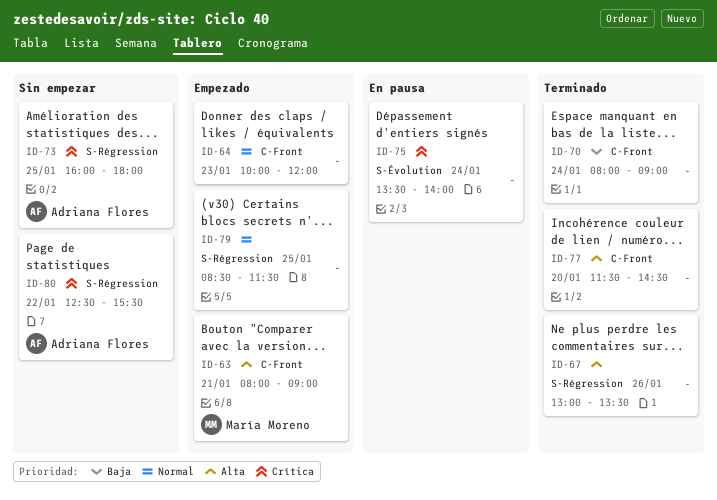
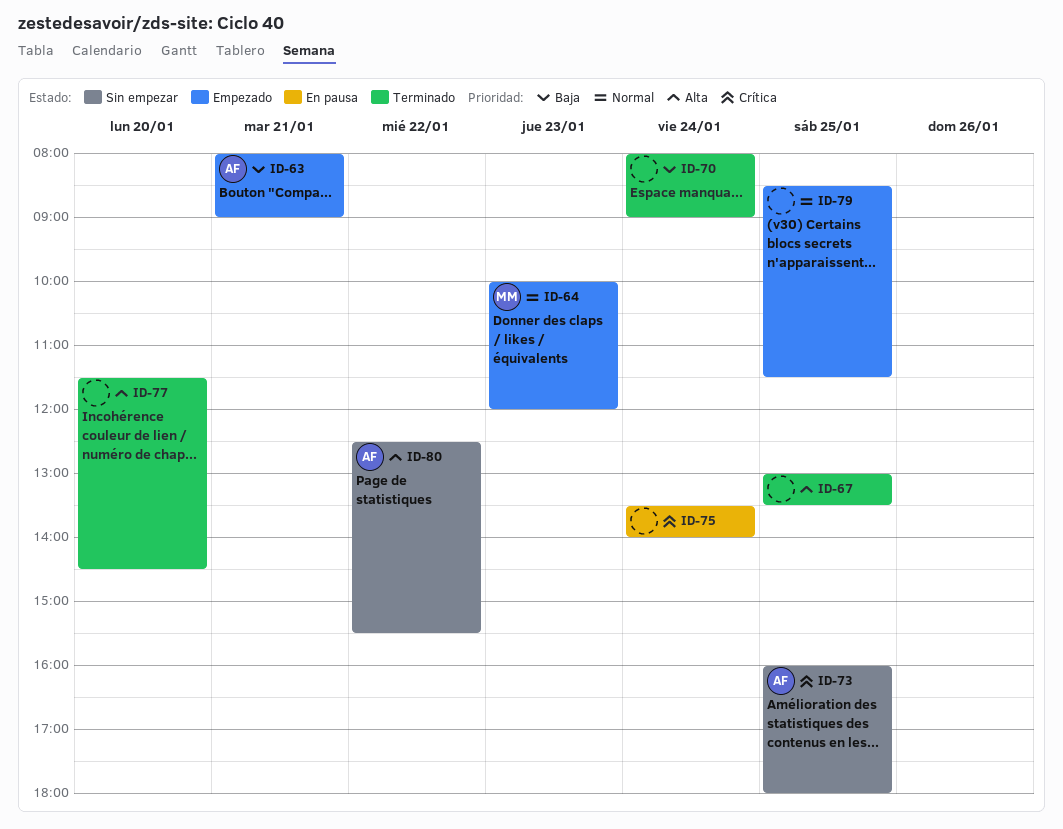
ID-63, owner: María Moreno -> Adriana Flores
ID-63, priority: Alta -> Baja
ID-64, owner: none -> María Moreno
ID-67, day: Jan 26 -> Jan 25
ID-80, priority: Crítica -> Alta

